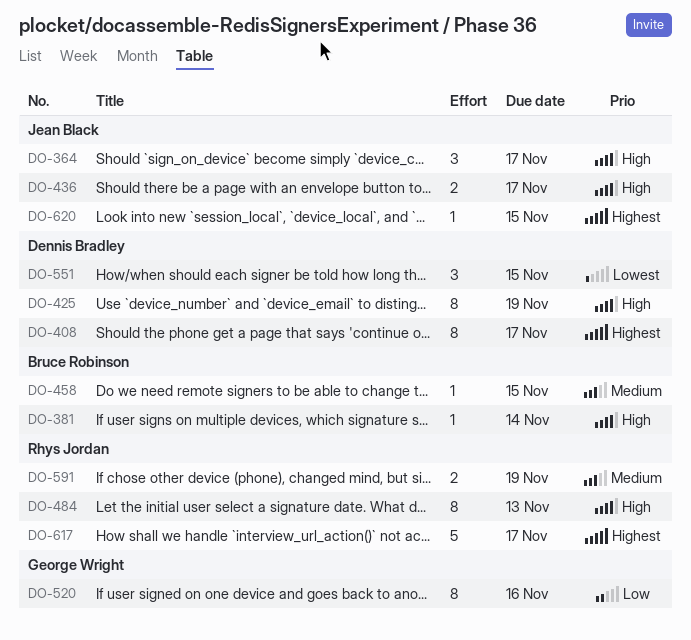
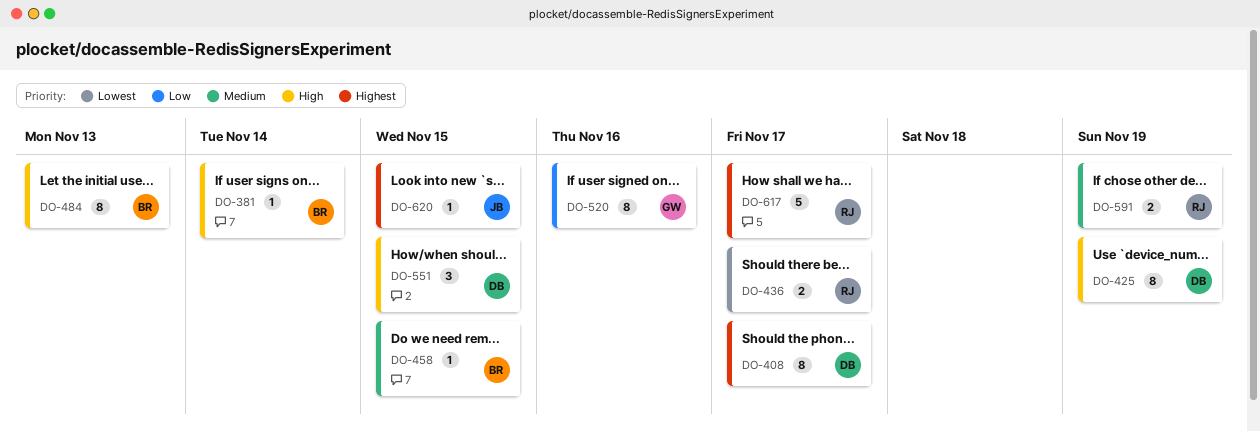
DO-364: present -> none
DO-436, owner: Jean Black -> Rhys Jordan
DO-436, priority: High -> Lowest
DO-484, owner: Rhys Jordan -> Bruce Robinson
DO-551, priority: Lowest -> High

